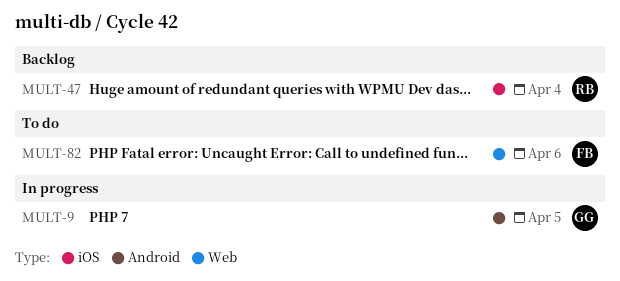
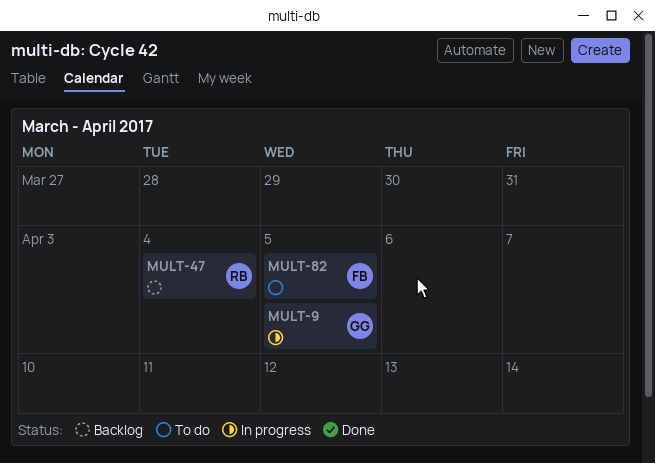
MULT-82, due: Apr 6 -> Apr 5

